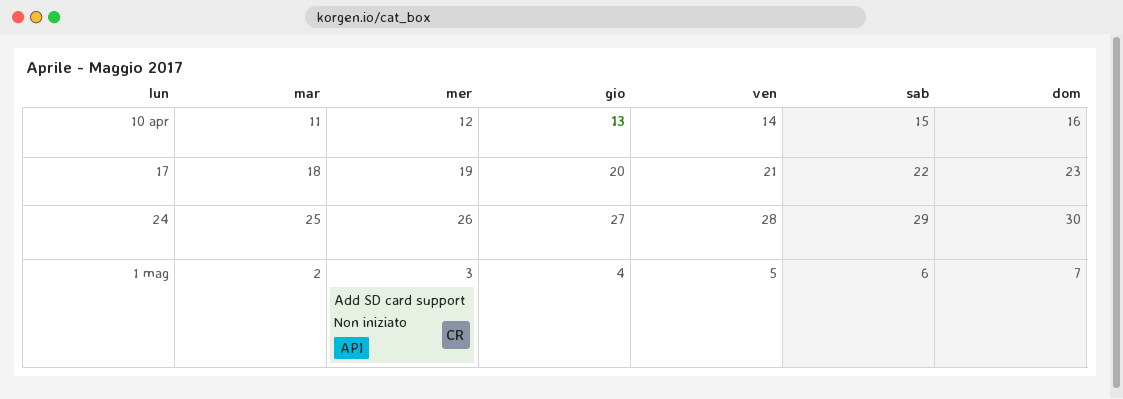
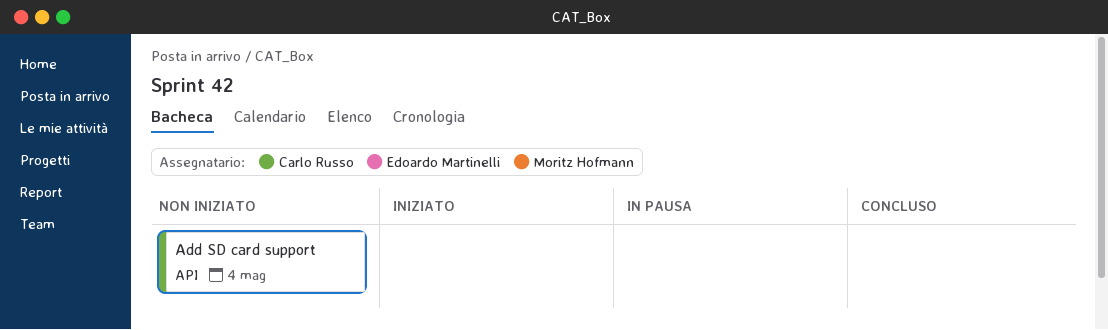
Add SD card support, due: May 3 -> May 4

